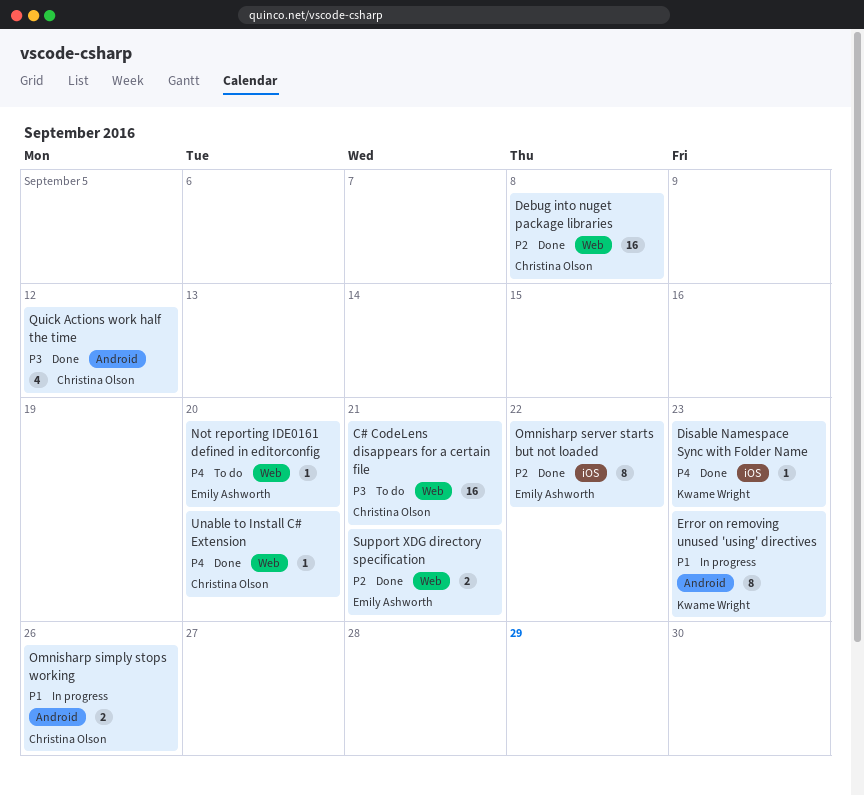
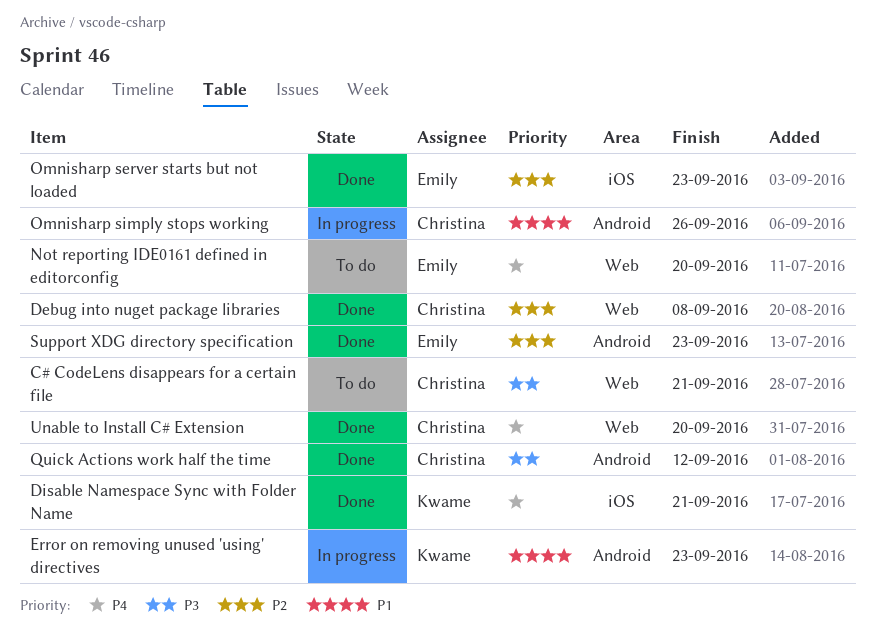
Disable Namespace Sync with Folder Name, due: Sep 23 -> Sep 21
Omnisharp server starts but not loaded, due: Sep 22 -> Sep 23
Support XDG directory specification, label: Web -> Android
Support XDG directory specification, due: Sep 21 -> Sep 23

